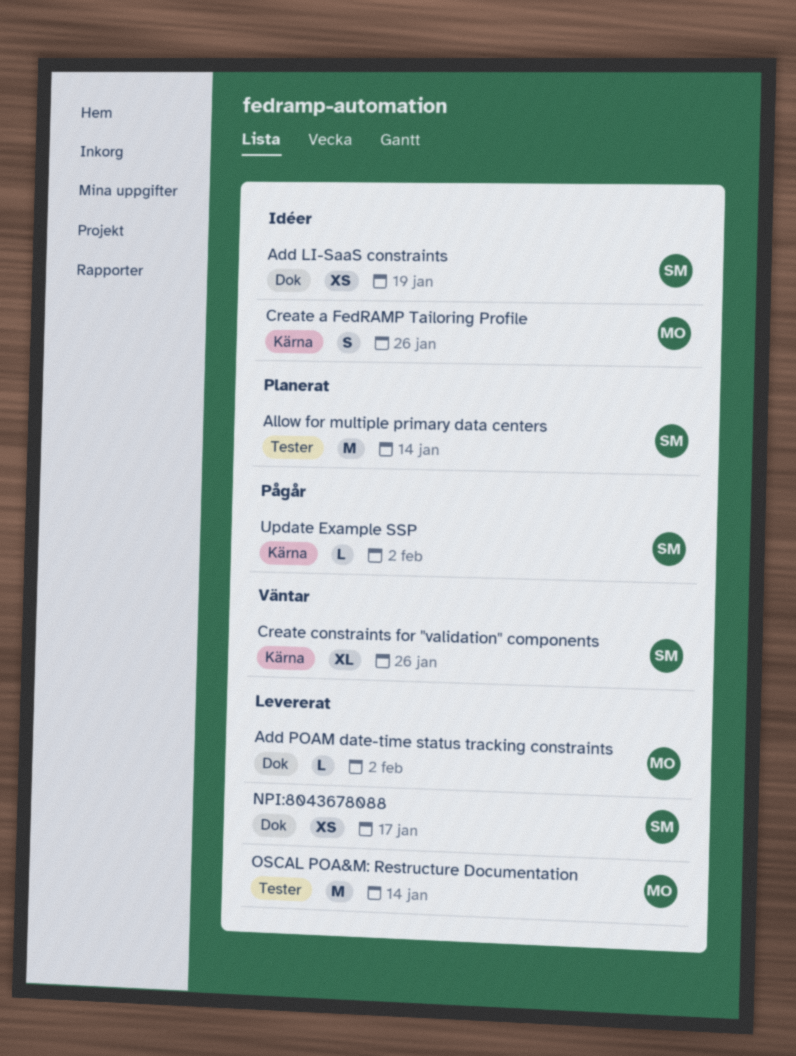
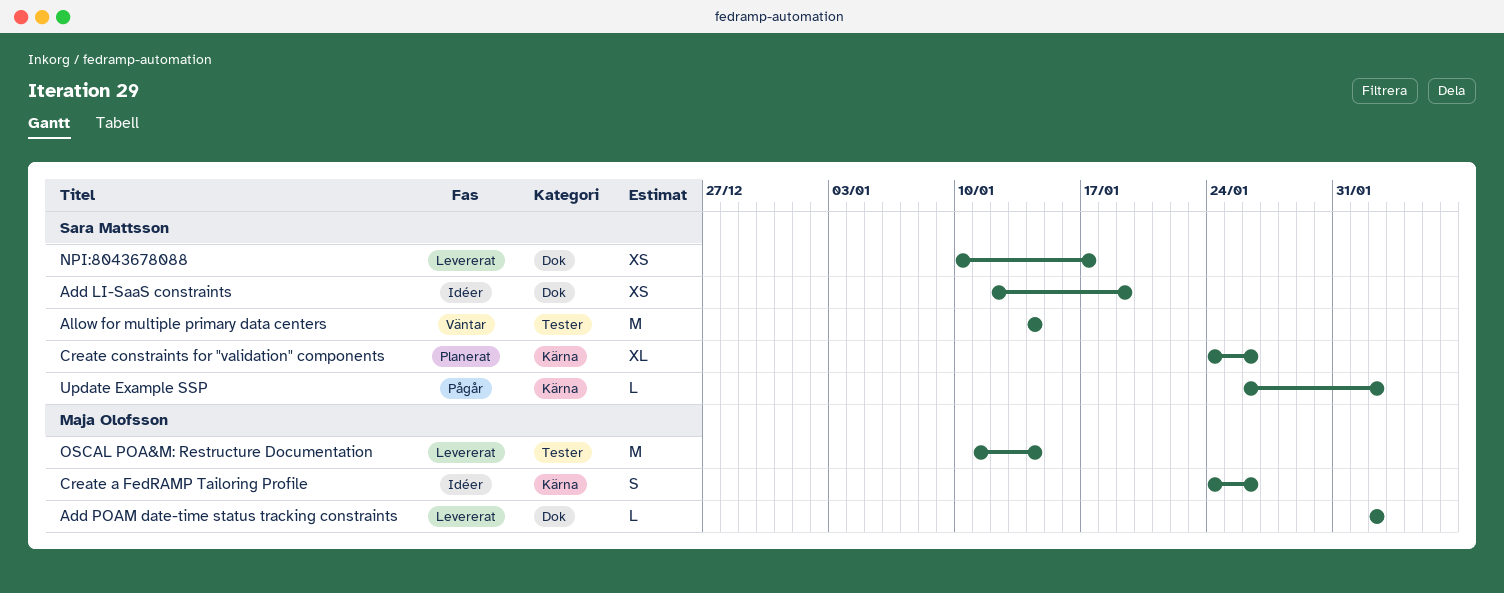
Allow for multiple primary data centers, status: Planerat -> Väntar
Create constraints for "validation" components, status: Väntar -> Planerat

